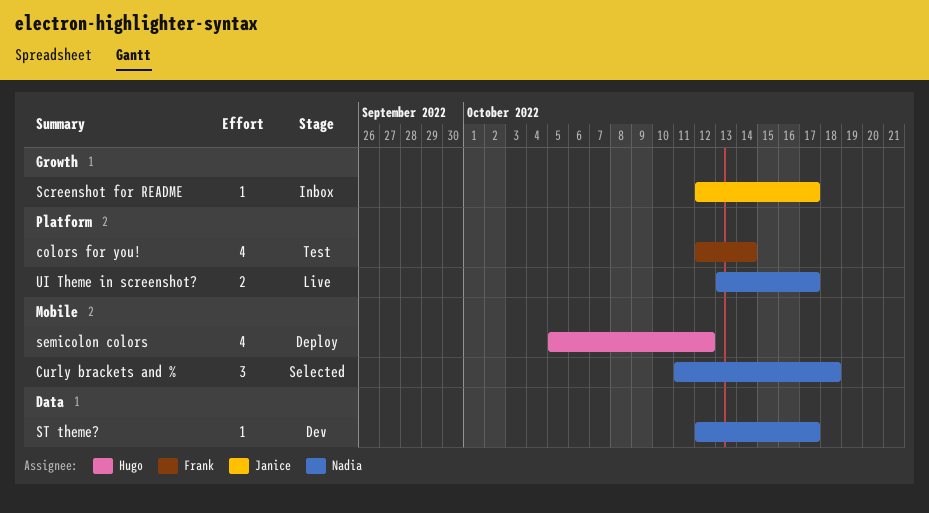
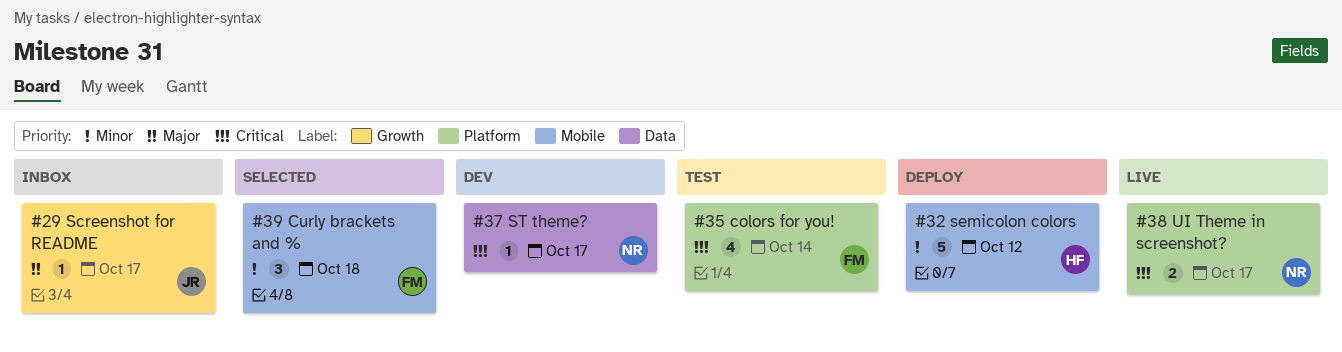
Curly brackets and %, owner: Nadia -> Frank
semicolon colors, estimate: 4 -> 5

